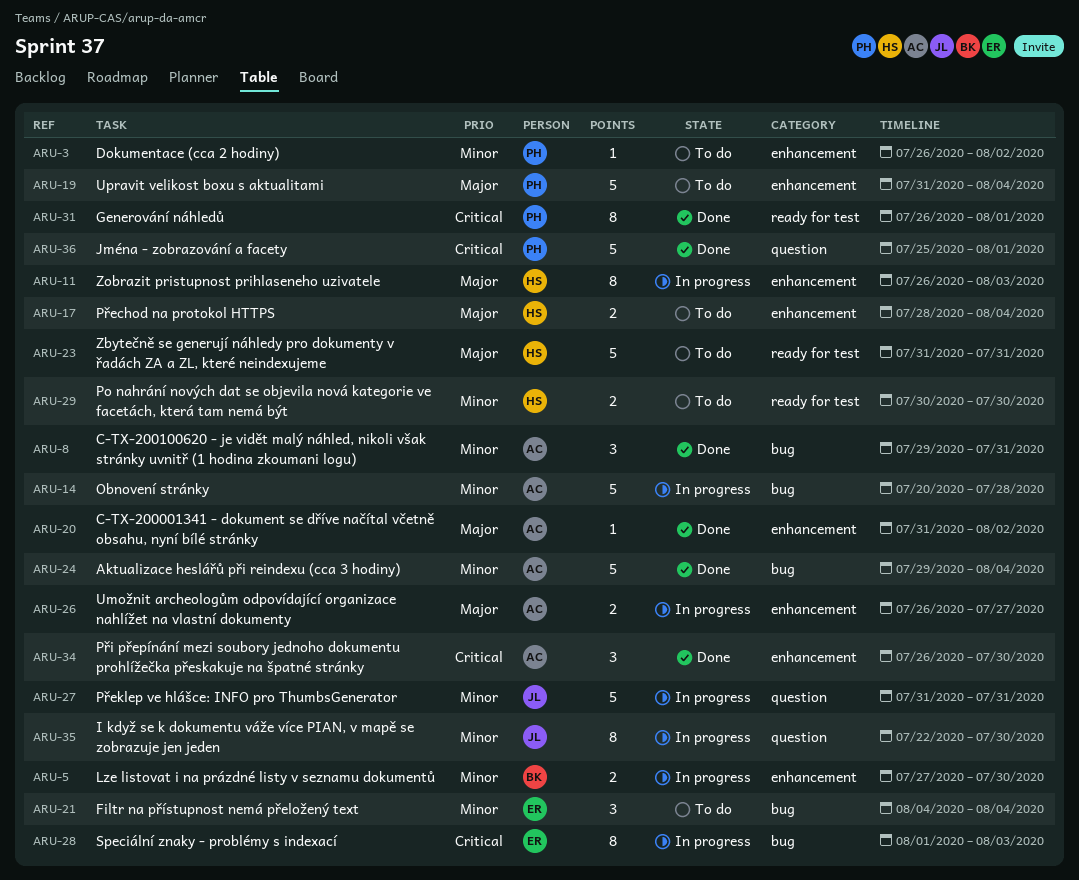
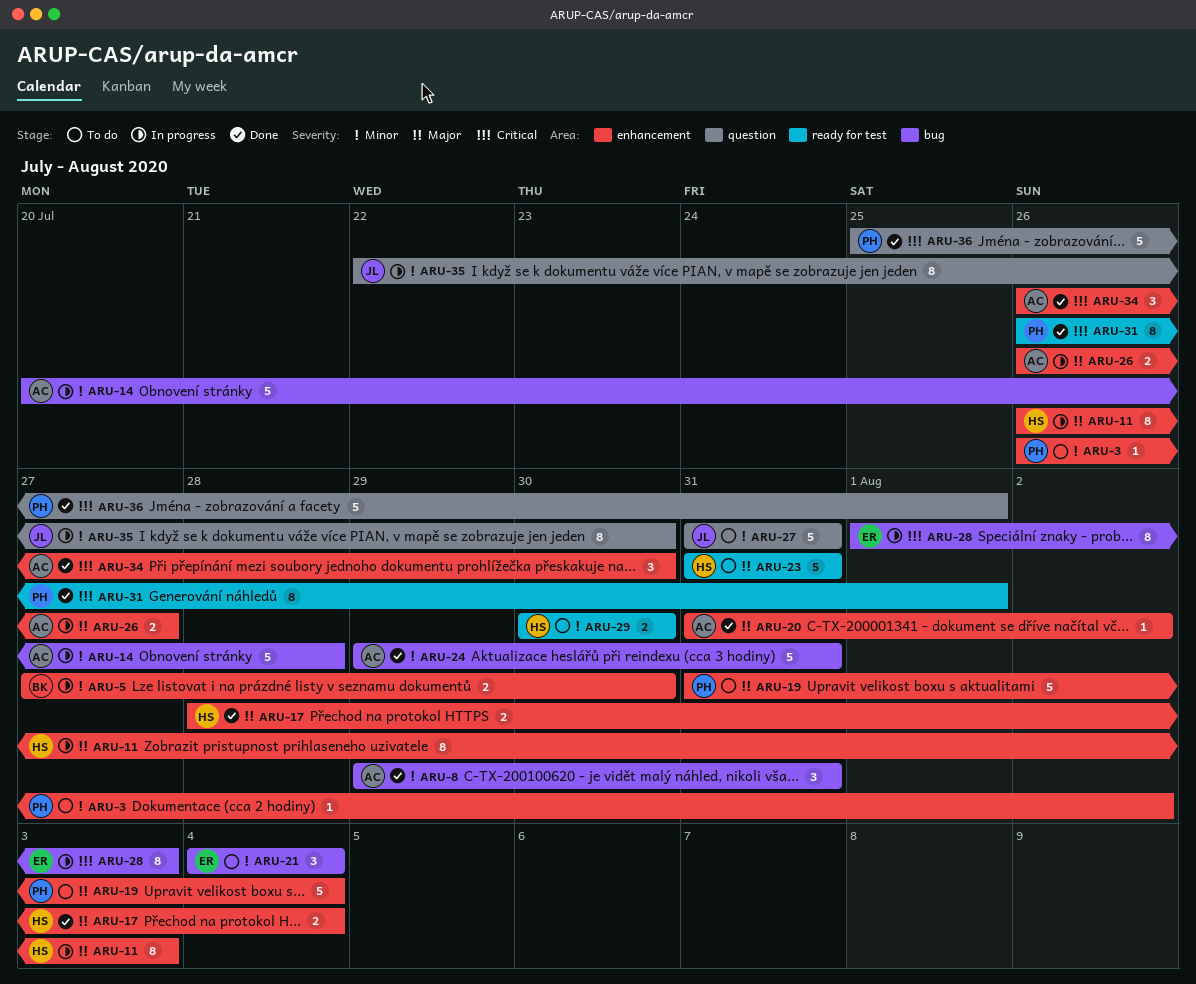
ARU-17, status: To do -> Done
ARU-24, due: Aug 4 -> Jul 31
ARU-27, status: In progress -> To do

